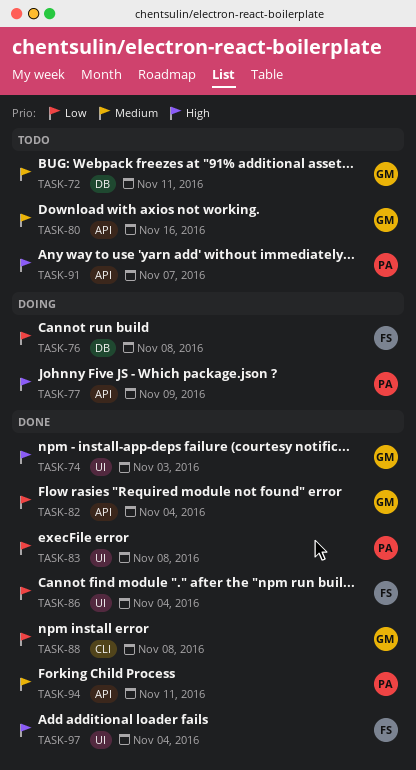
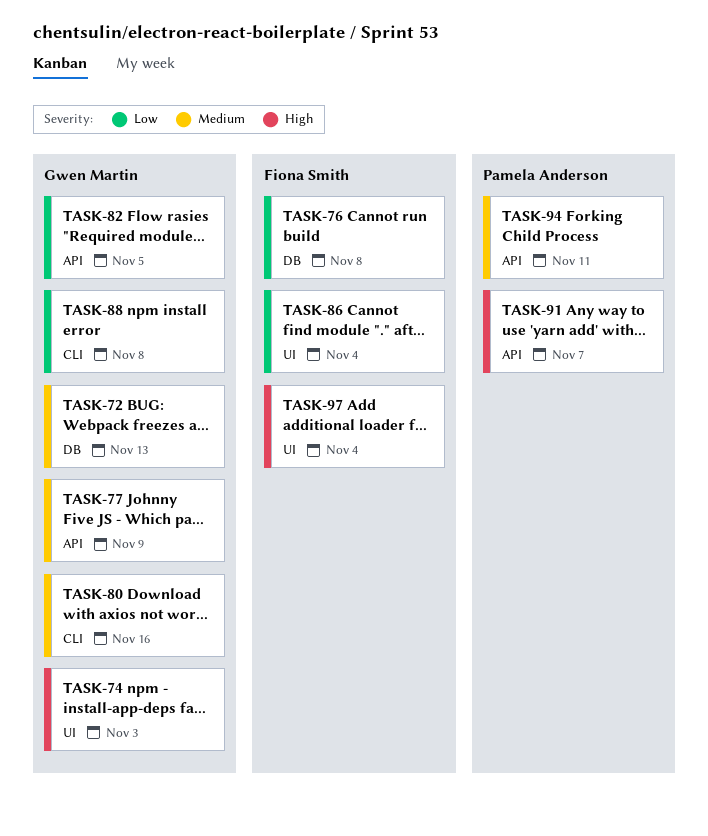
TASK-72, due: Nov 11 -> Nov 13
TASK-77, owner: Pamela Anderson -> Gwen Martin
TASK-77, priority: High -> Medium
TASK-80, label: API -> CLI
TASK-82, due: Nov 4 -> Nov 5
TASK-83: present -> none

